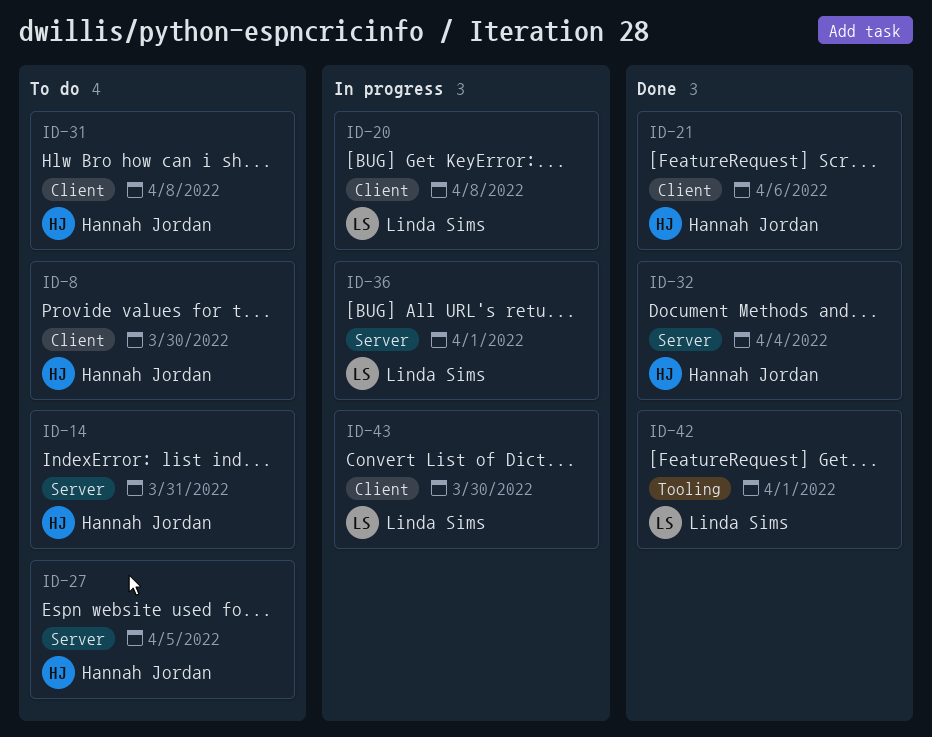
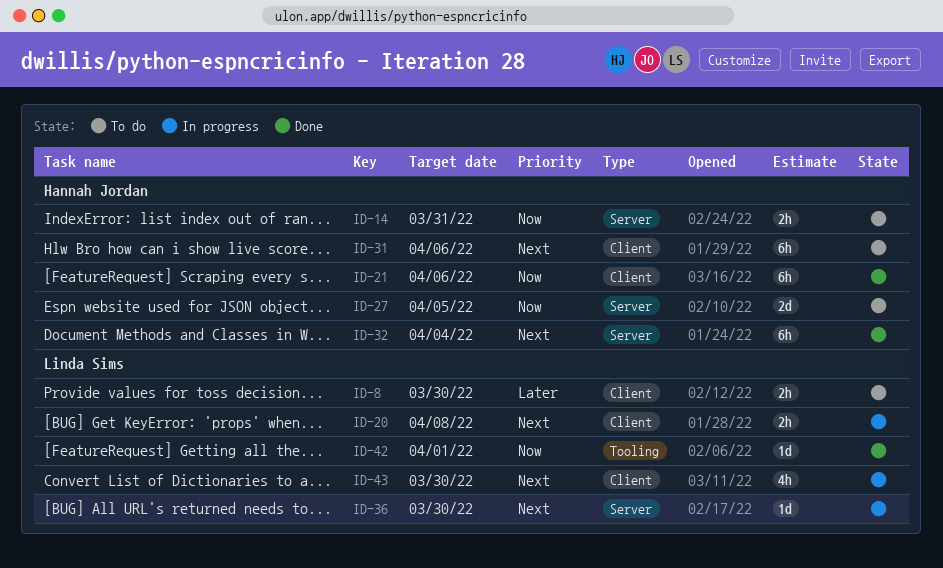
ID-8, owner: Hannah Jordan -> Linda Sims
ID-31, due: Apr 8 -> Apr 6
ID-36, due: Apr 1 -> Mar 30

